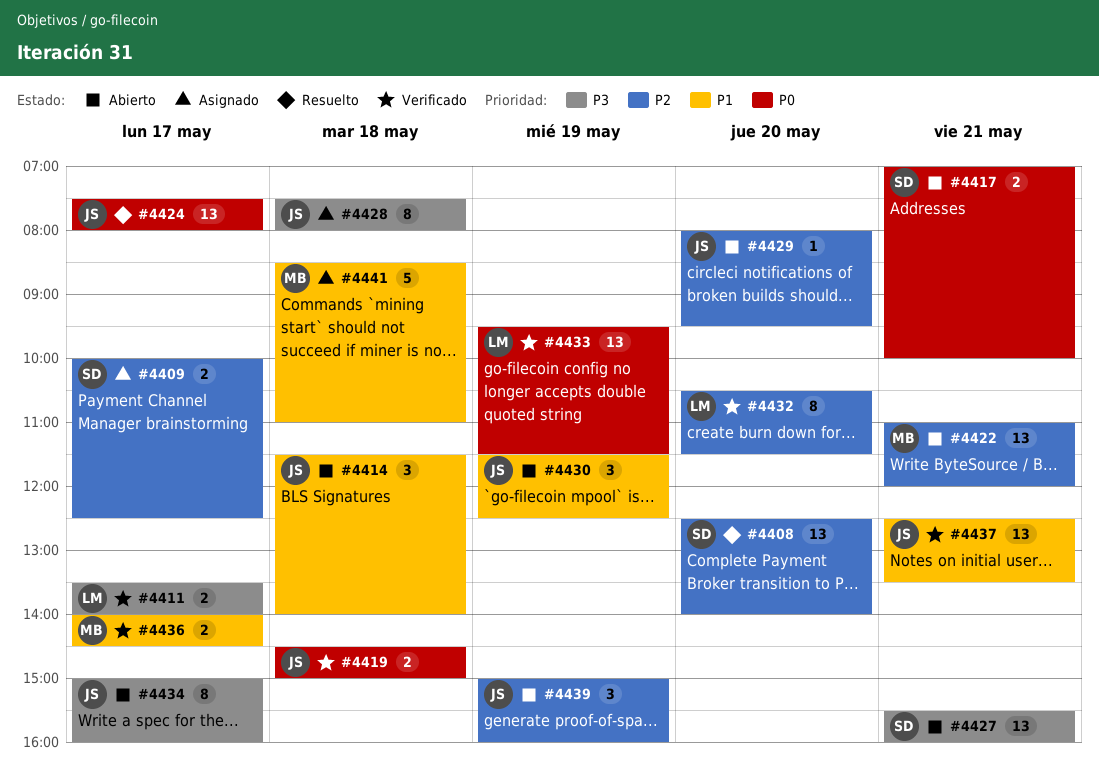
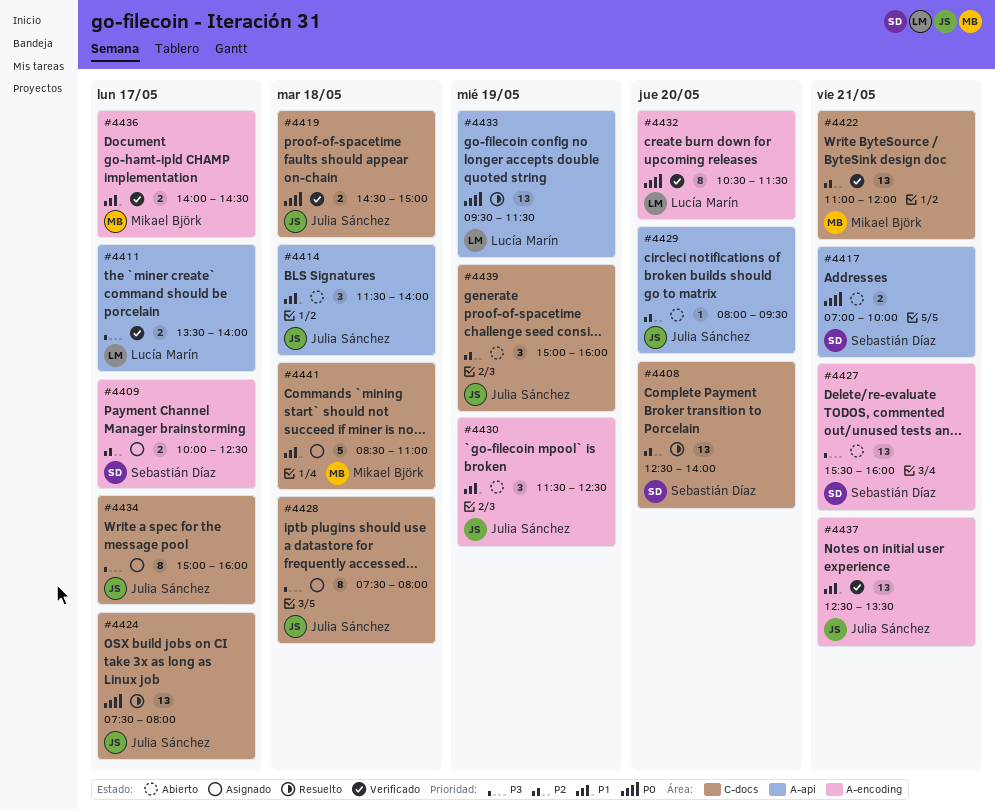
#4422, status: Abierto -> Verificado
#4432, priority: P2 -> P0
#4433, status: Verificado -> Resuelto
#4434, status: Abierto -> Asignado

